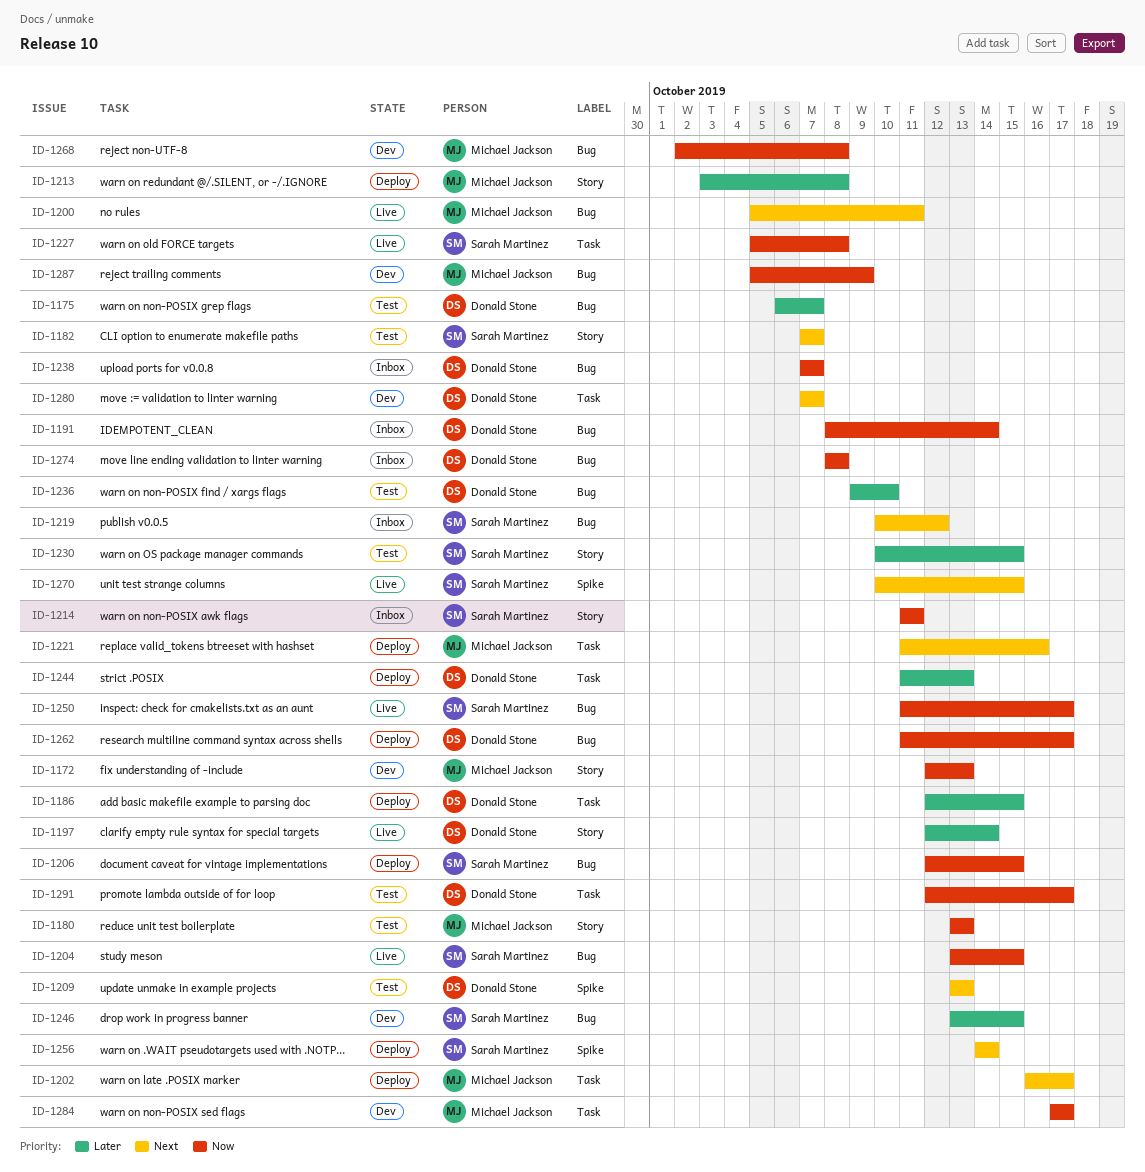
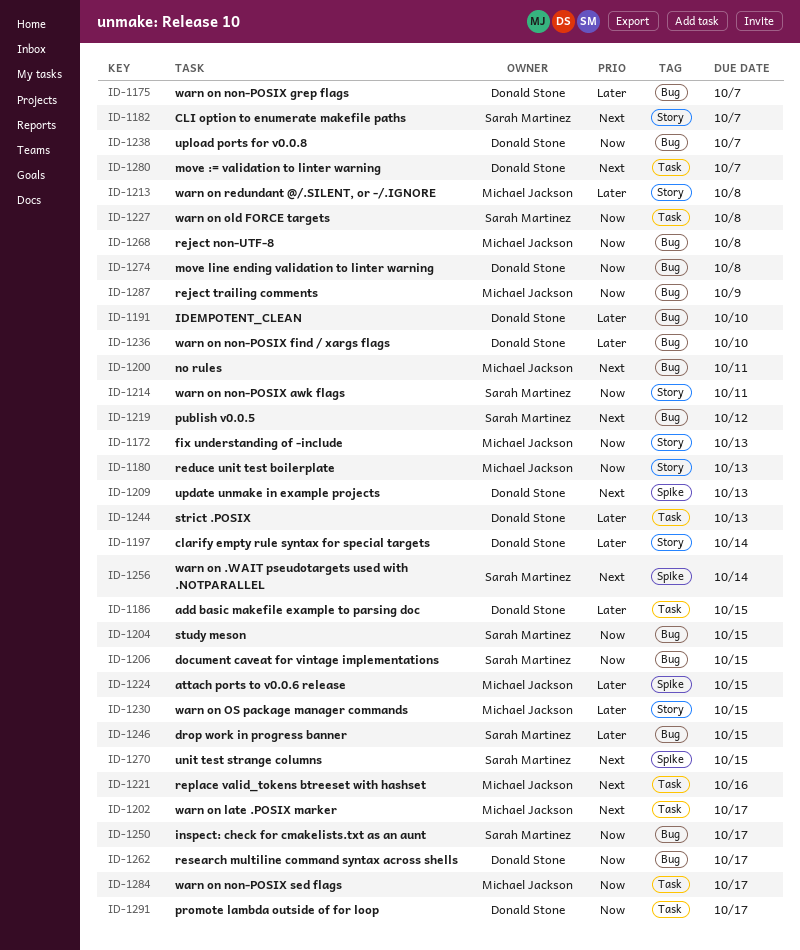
ID-1191, priority: Now -> Later
ID-1191, due: Oct 14 -> Oct 10
ID-1224: none -> present
ID-1230, owner: Sarah Martinez -> Michael Jackson

